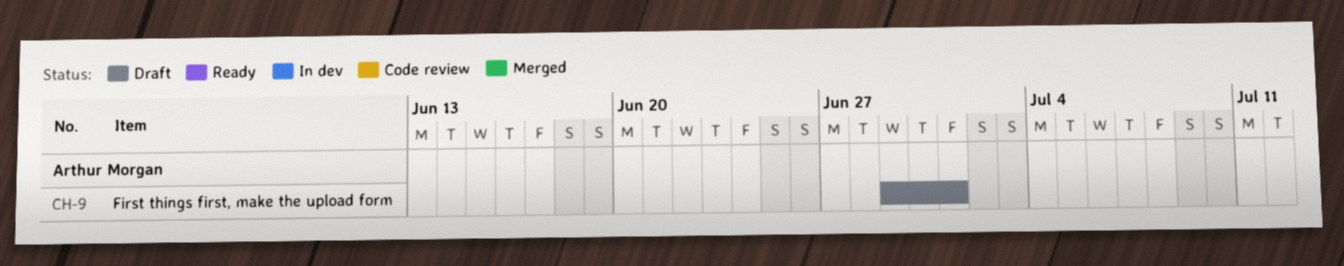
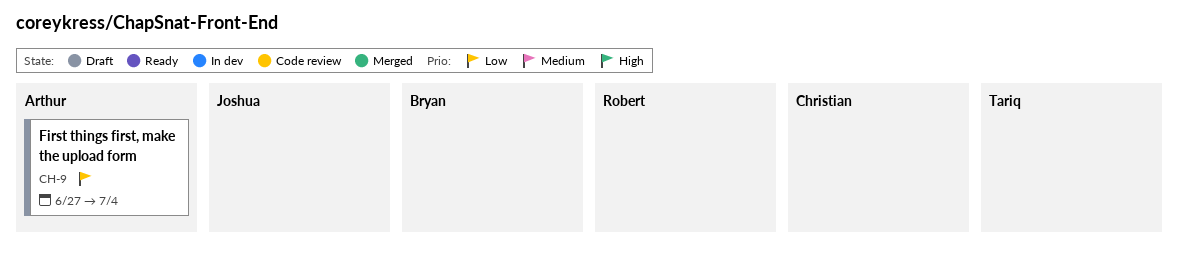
CH-9, start: Jun 29 -> Jun 27
CH-9, due: Jul 1 -> Jul 4

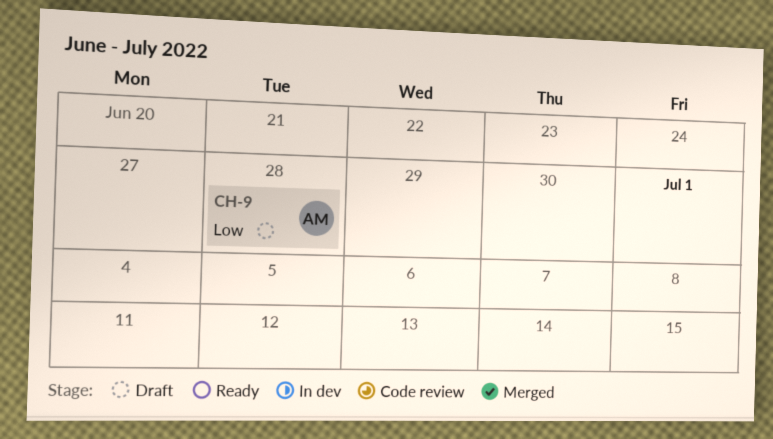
CH-9, due: Jul 4 -> Jun 28

